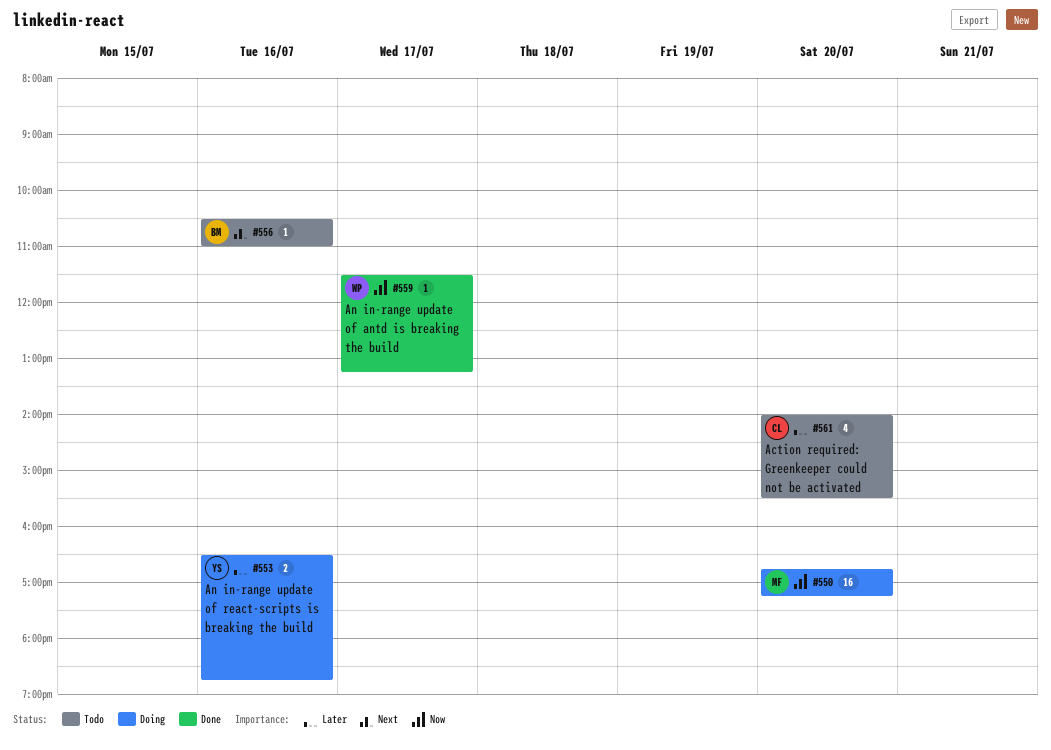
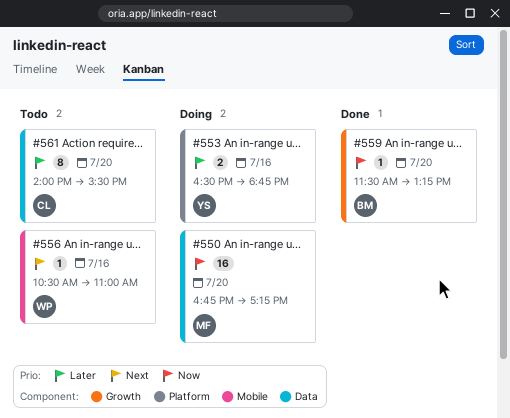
#556, owner: BM -> WP
#559, owner: WP -> BM
#559, day: Jul 17 -> Jul 20
#561, estimate: 4 -> 8

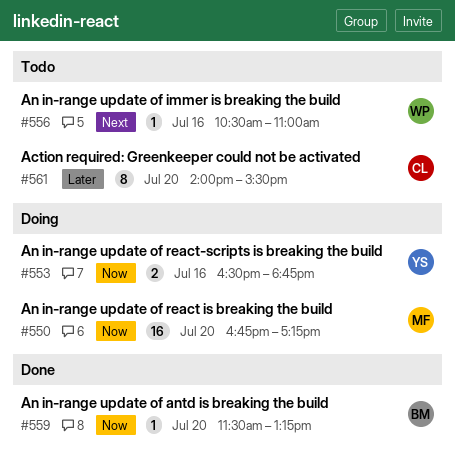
#553, priority: Later -> Now

